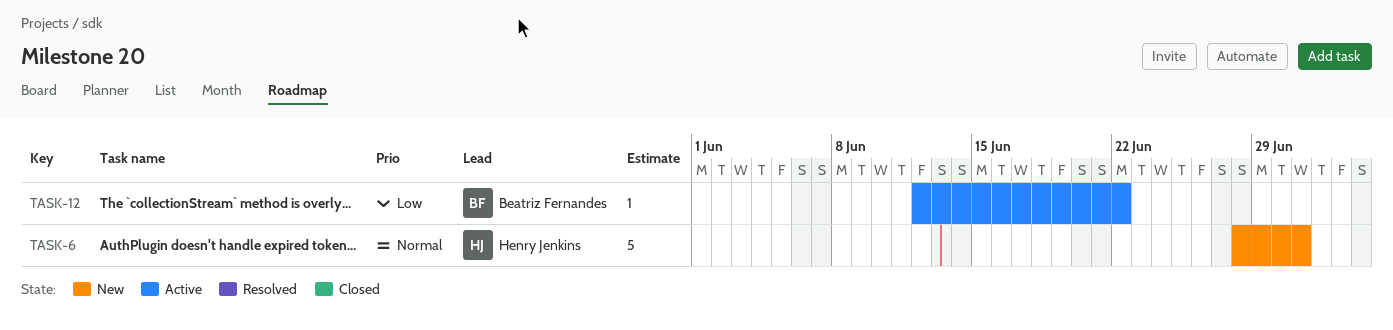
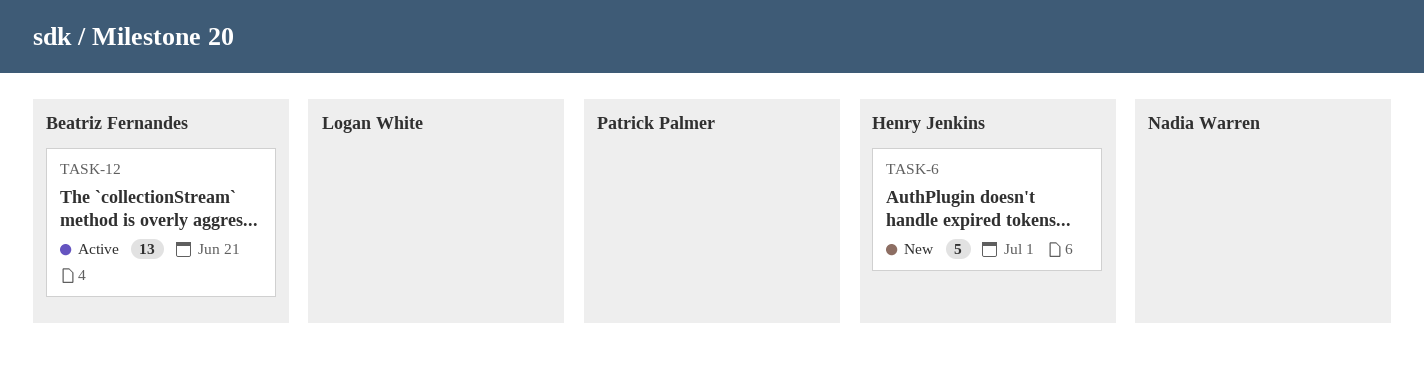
TASK-12, estimate: 1 -> 13
TASK-12, due: Jun 22 -> Jun 21

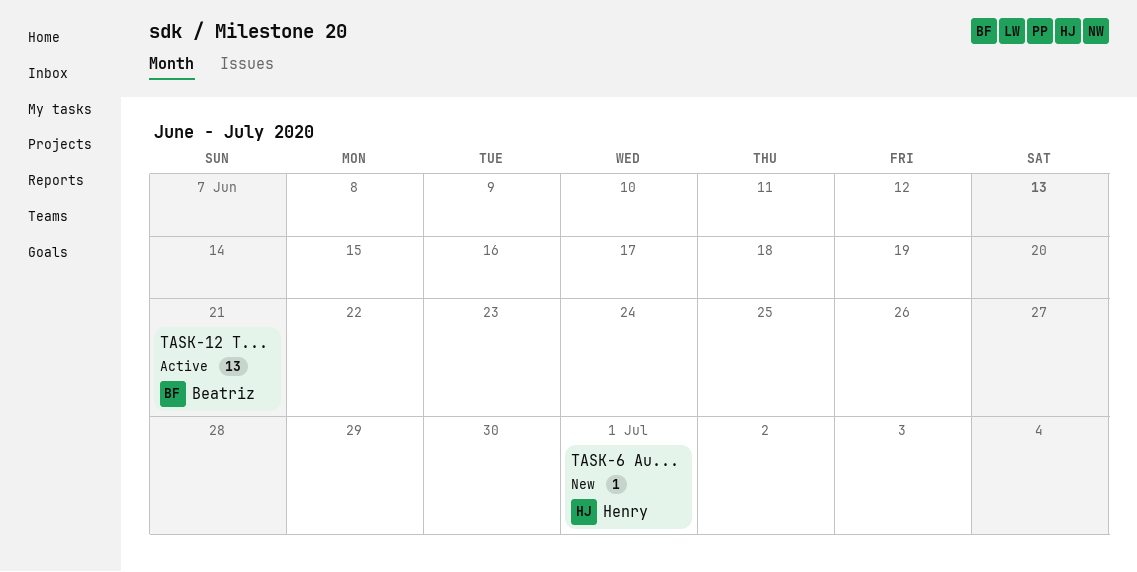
TASK-6, estimate: 5 -> 1

